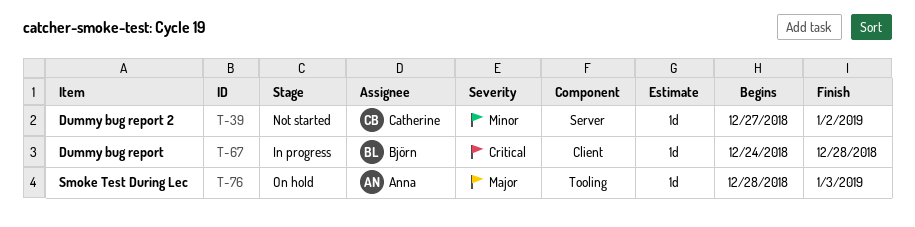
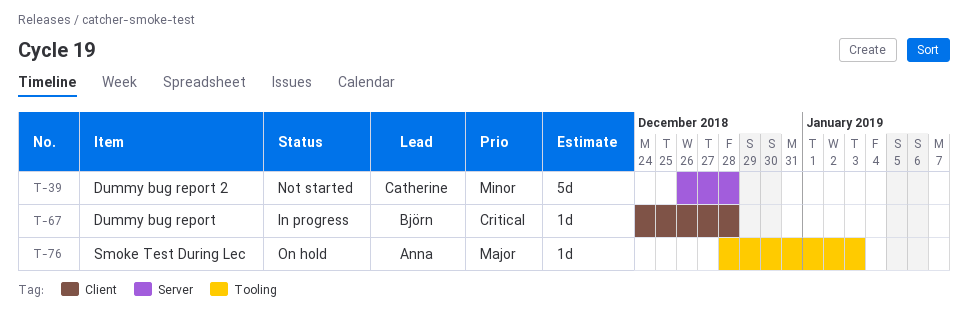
T-39, estimate: 1d -> 5d
T-39, start: Dec 27 -> Dec 26
T-39, due: Jan 2 -> Dec 28

